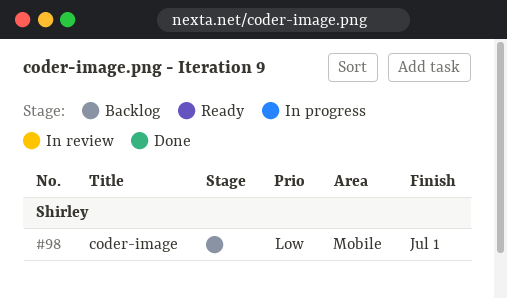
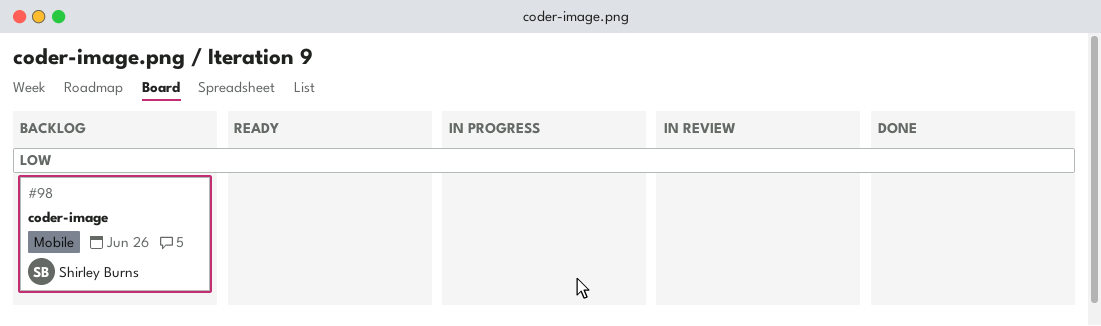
#98, due: Jul 1 -> Jun 26

